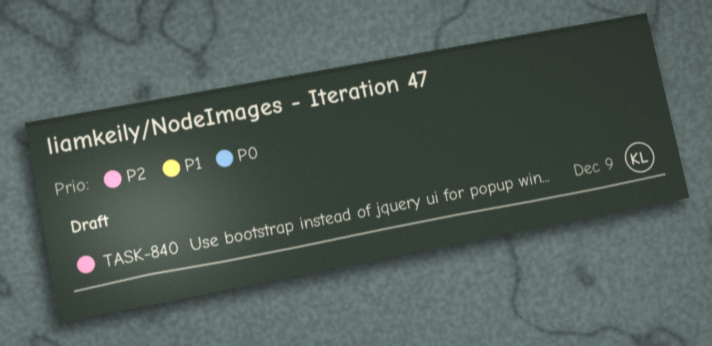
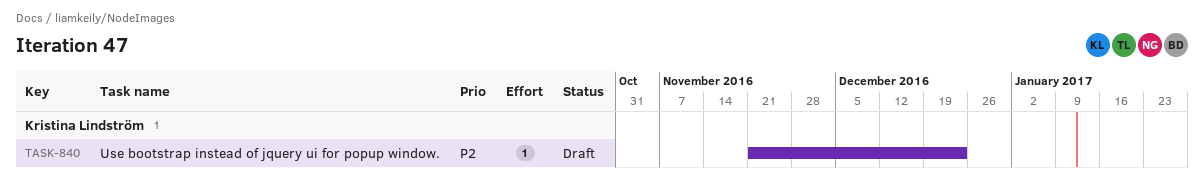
TASK-840, due: Dec 9 -> Dec 23

